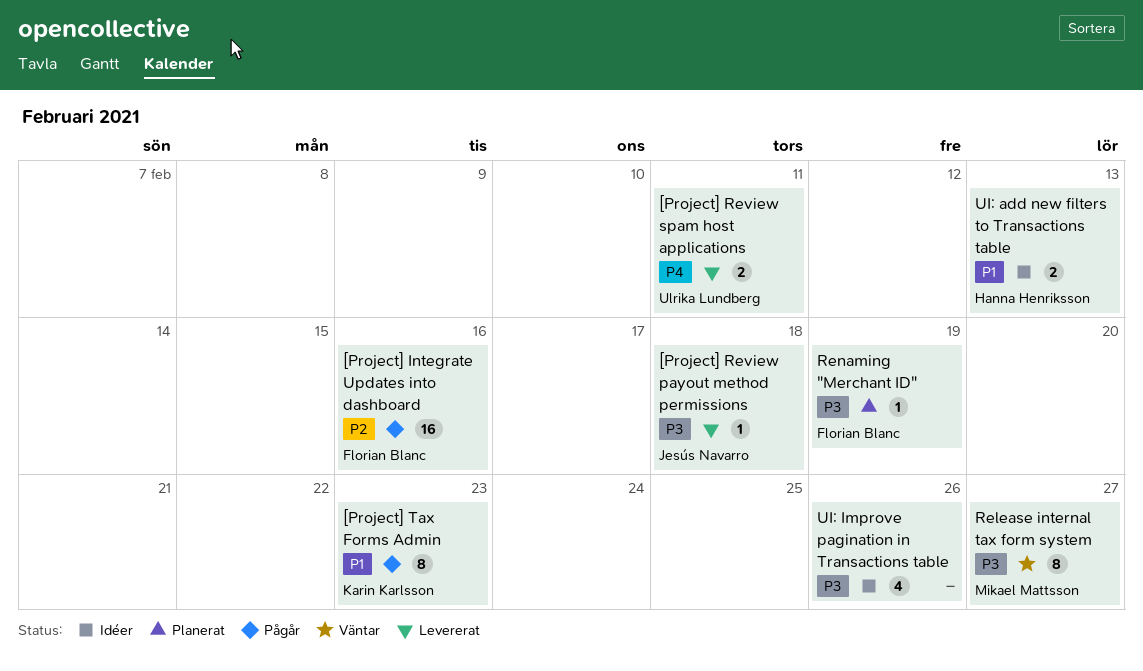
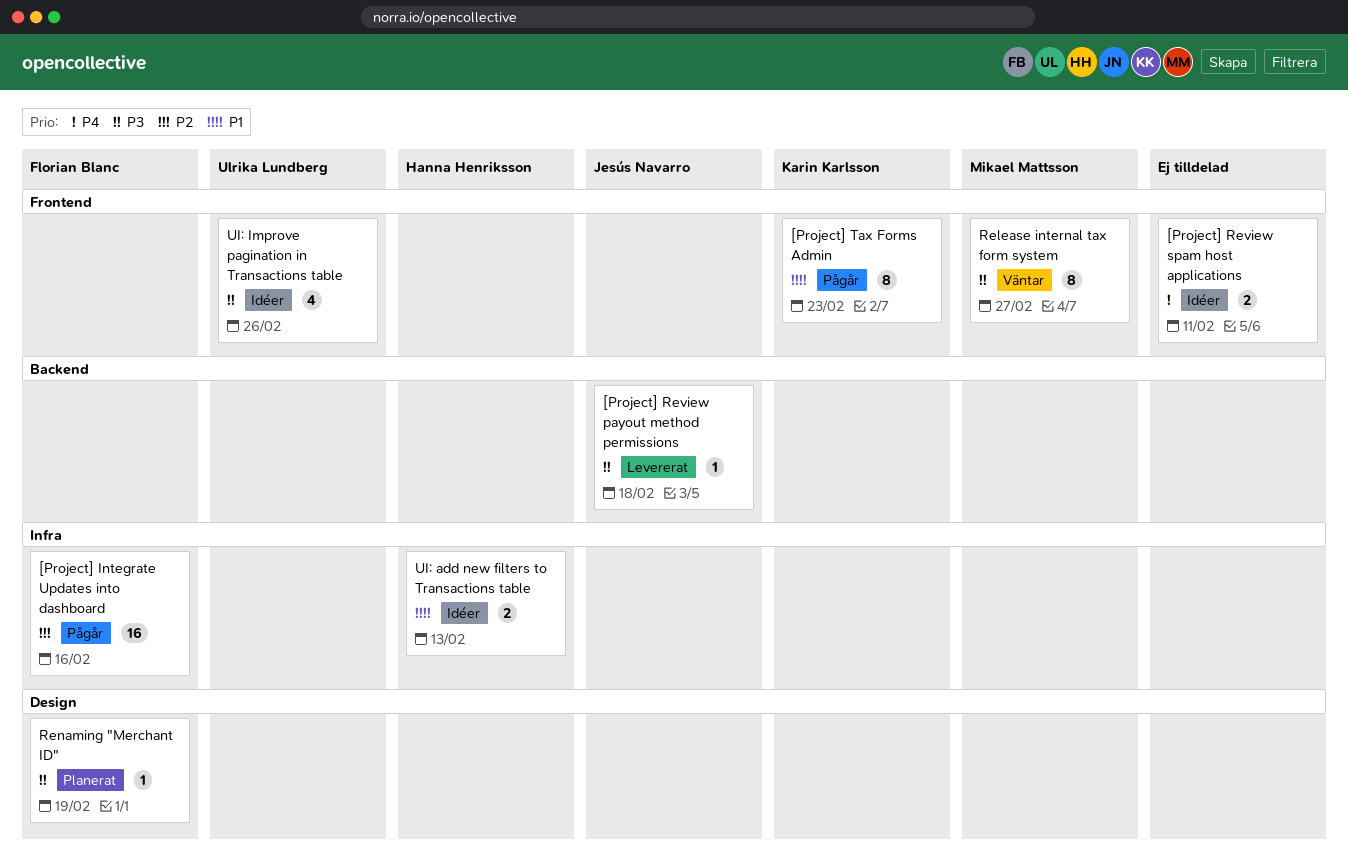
[Project] Review spam host applications, status: Levererat -> Idéer
[Project] Review spam host applications, owner: Ulrika Lundberg -> none
UI: Improve pagination in Transactions table, owner: none -> Ulrika Lundberg

